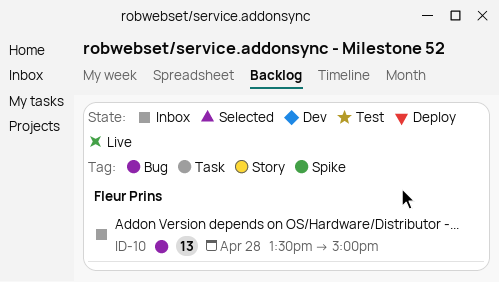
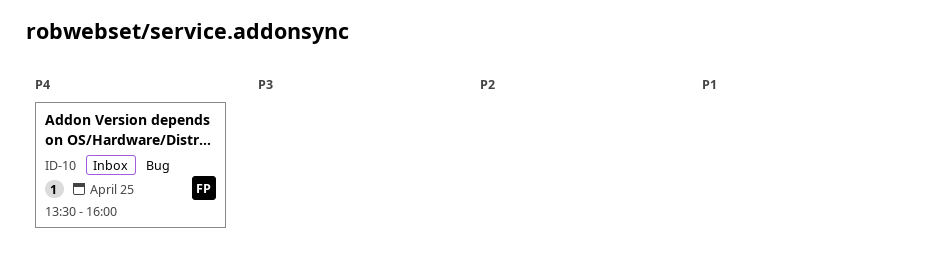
ID-10, estimate: 13 -> 1
ID-10, day: Apr 28 -> Apr 25
ID-10, ends: 15:00 -> 16:00

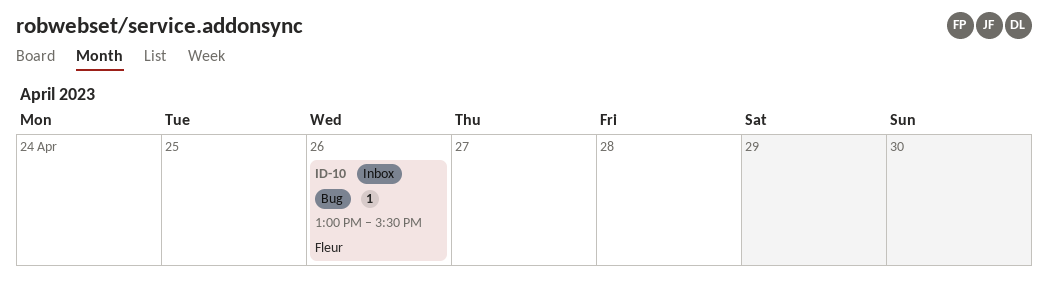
ID-10, day: Apr 25 -> Apr 26
ID-10, begins: 13:30 -> 13:00
ID-10, ends: 16:00 -> 15:30

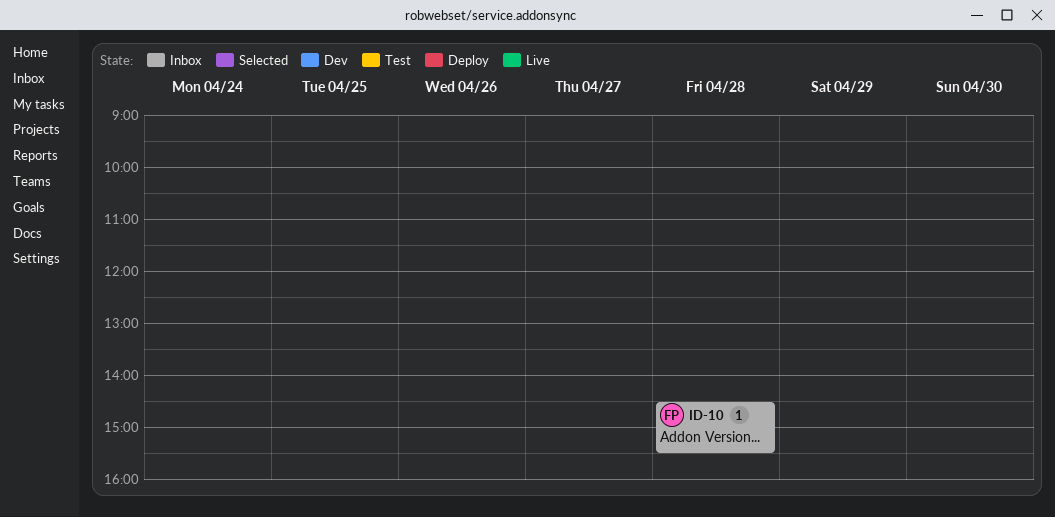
ID-10, day: Apr 26 -> Apr 28
ID-10, begins: 13:00 -> 14:30

